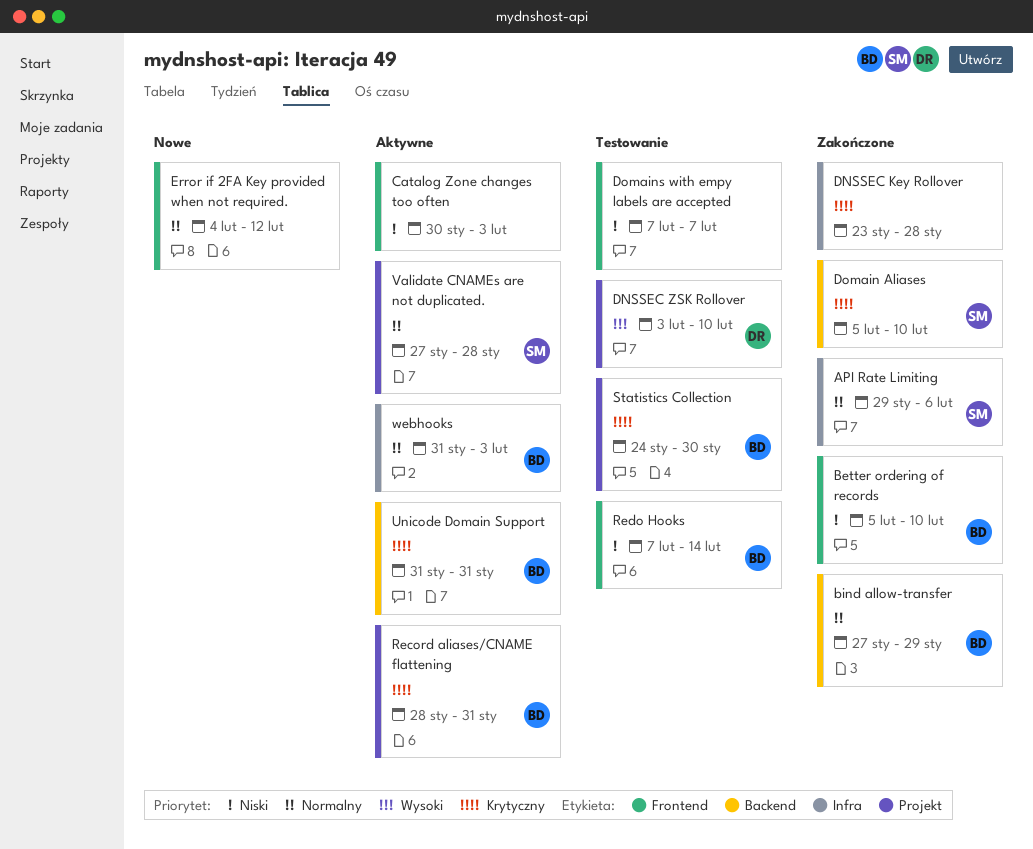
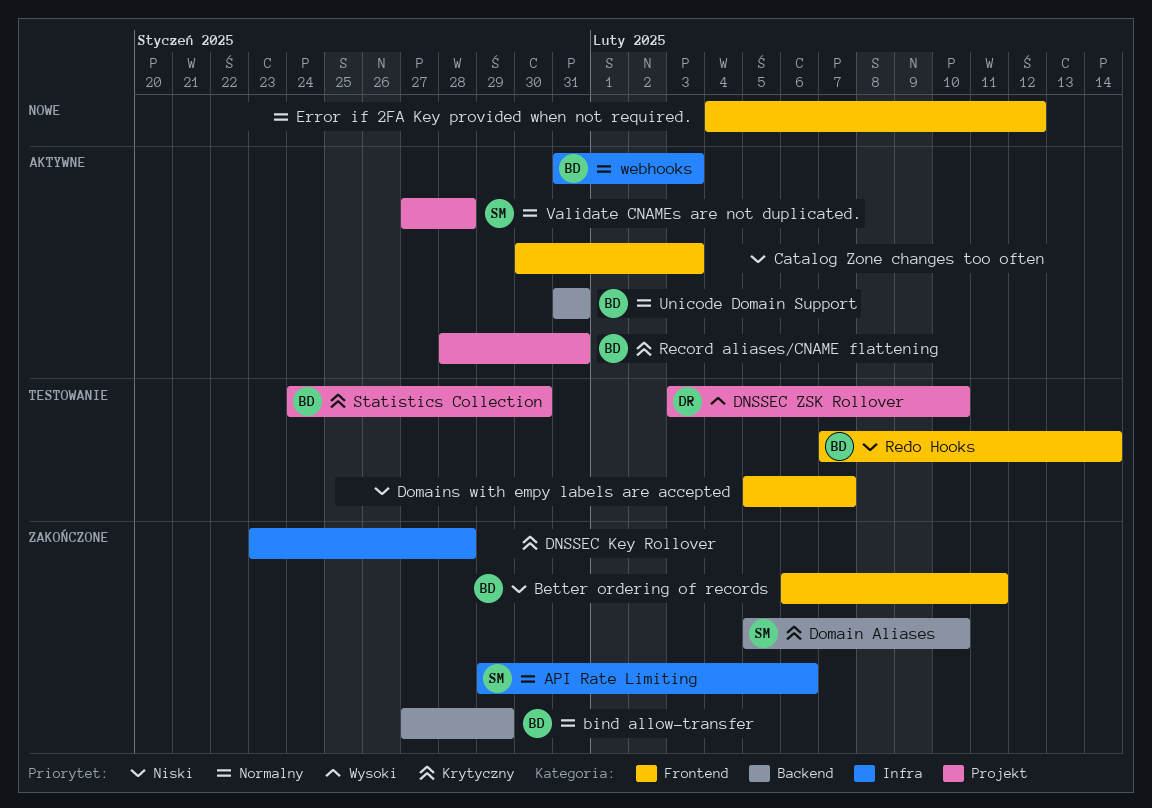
Better ordering of records, start: Feb 5 -> Feb 6
Better ordering of records, due: Feb 10 -> Feb 11
Domains with empy labels are accepted, start: Feb 7 -> Feb 5
Unicode Domain Support, priority: Krytyczny -> Normalny

